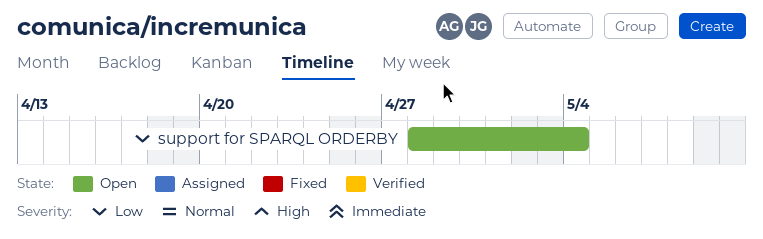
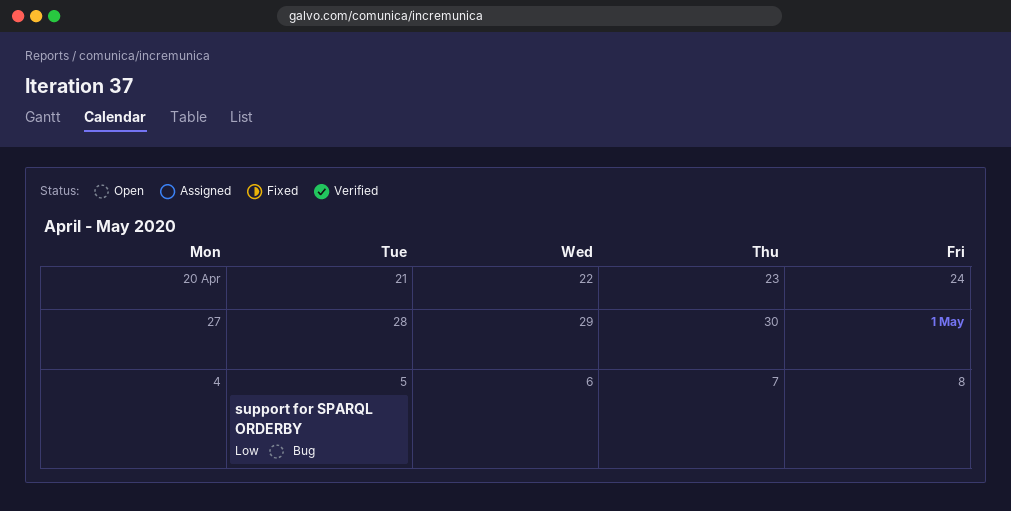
support for SPARQL ORDERBY, due: May 4 -> May 5

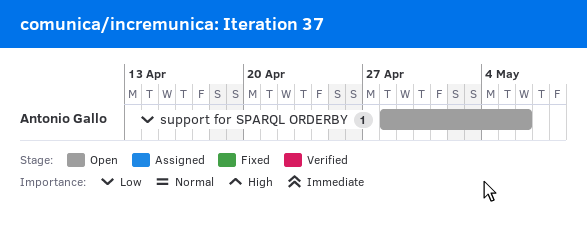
support for SPARQL ORDERBY, due: May 5 -> May 6

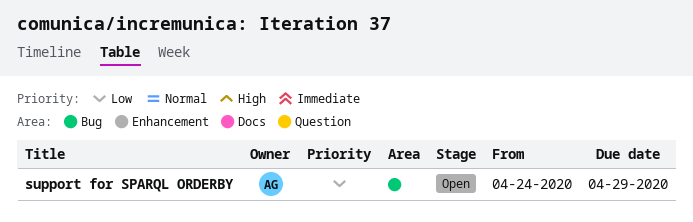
support for SPARQL ORDERBY, start: Apr 28 -> Apr 24
support for SPARQL ORDERBY, due: May 6 -> Apr 29

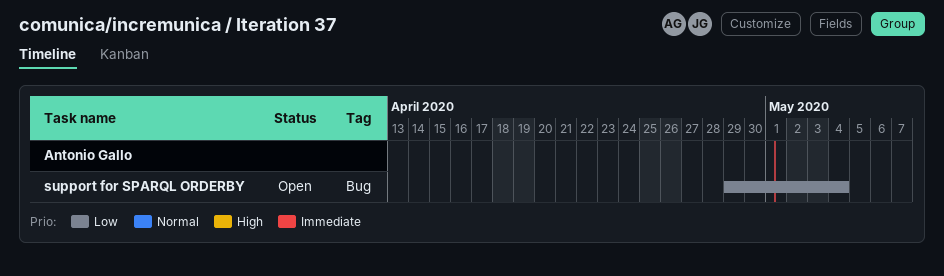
support for SPARQL ORDERBY, start: Apr 24 -> Apr 29
support for SPARQL ORDERBY, due: Apr 29 -> May 4

